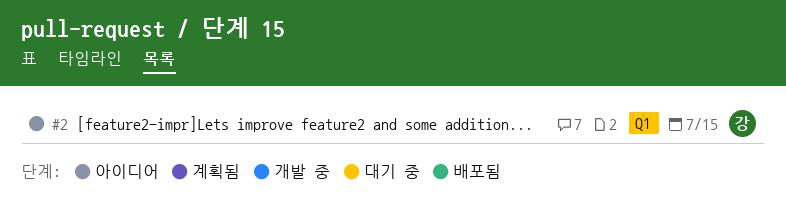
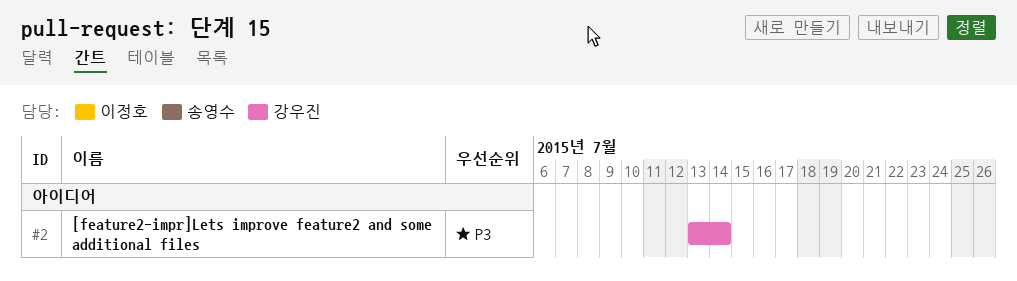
#2, due: Jul 15 -> Jul 14

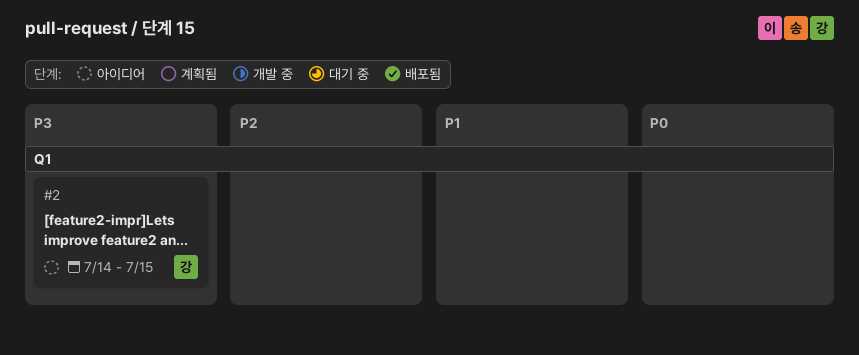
#2, start: Jul 13 -> Jul 14
#2, due: Jul 14 -> Jul 15

